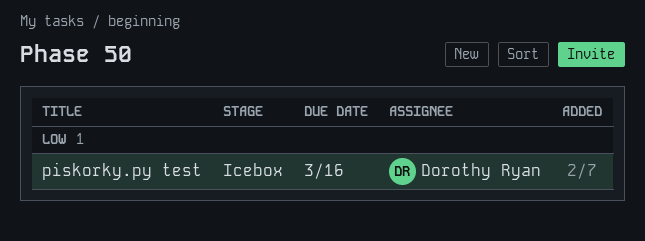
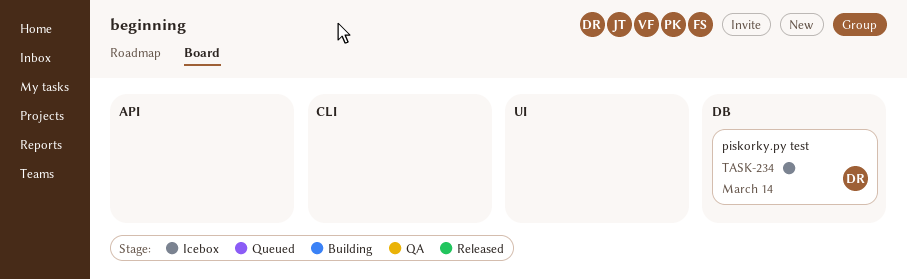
piskorky.py test, due: Mar 16 -> Mar 14

